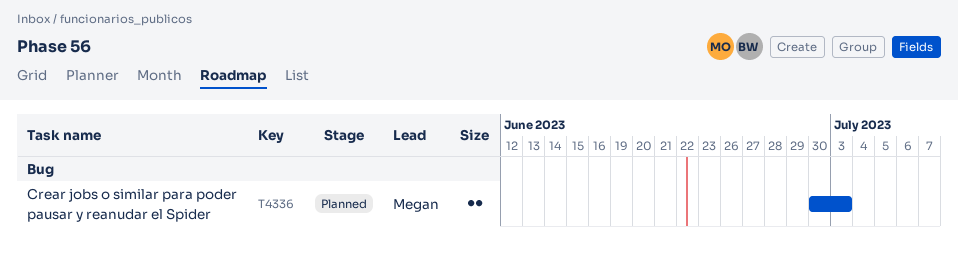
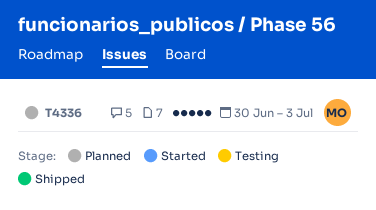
T4336, estimate: 2 -> 5

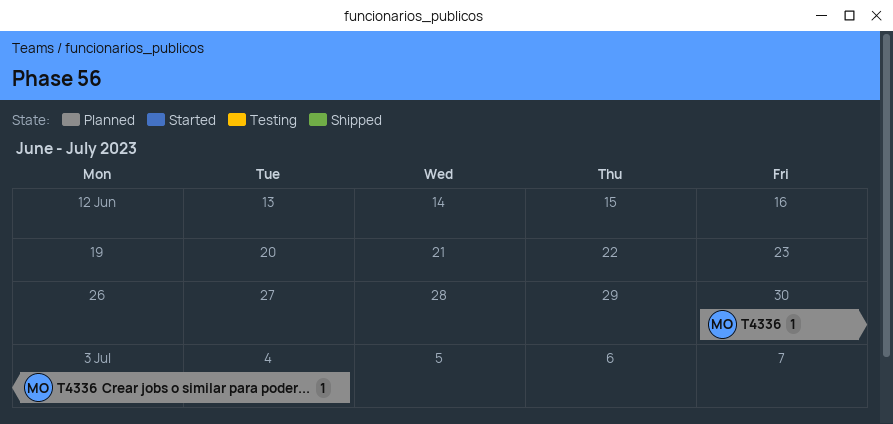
T4336, estimate: 5 -> 1
T4336, due: Jul 3 -> Jul 4

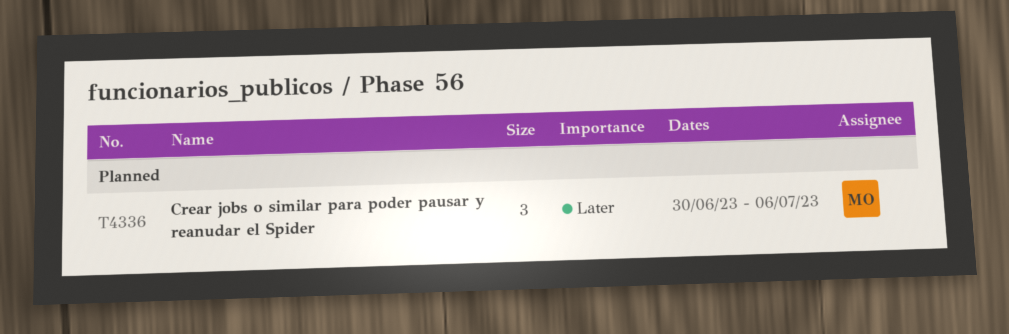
T4336, estimate: 1 -> 3
T4336, due: Jul 4 -> Jul 6

